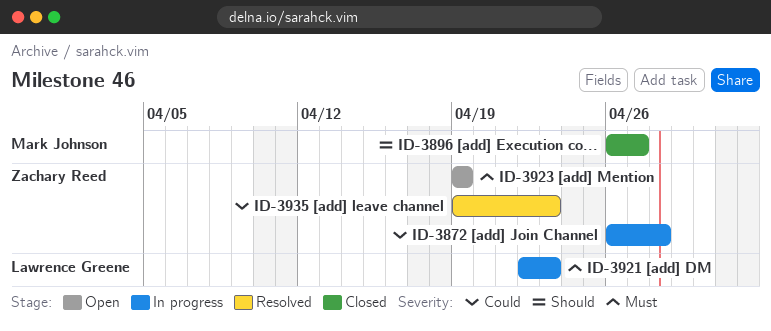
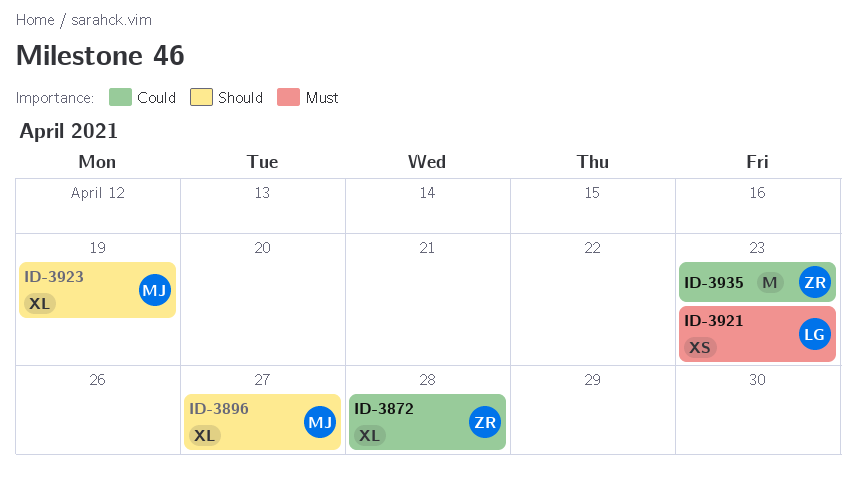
ID-3923, owner: Zachary Reed -> Mark Johnson
ID-3923, priority: Must -> Should

